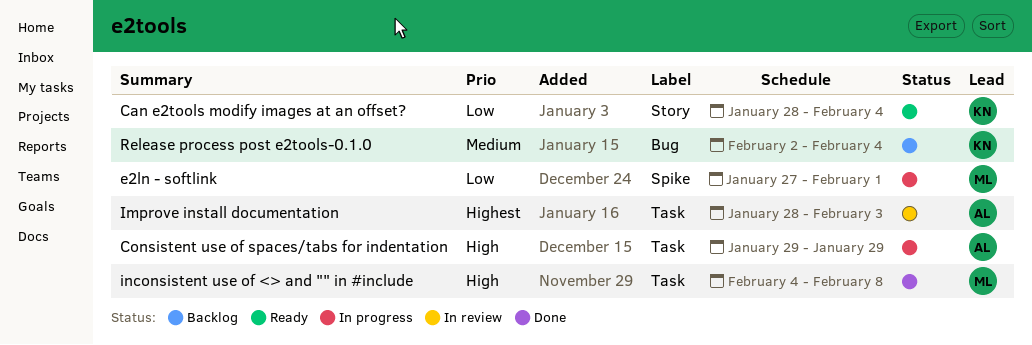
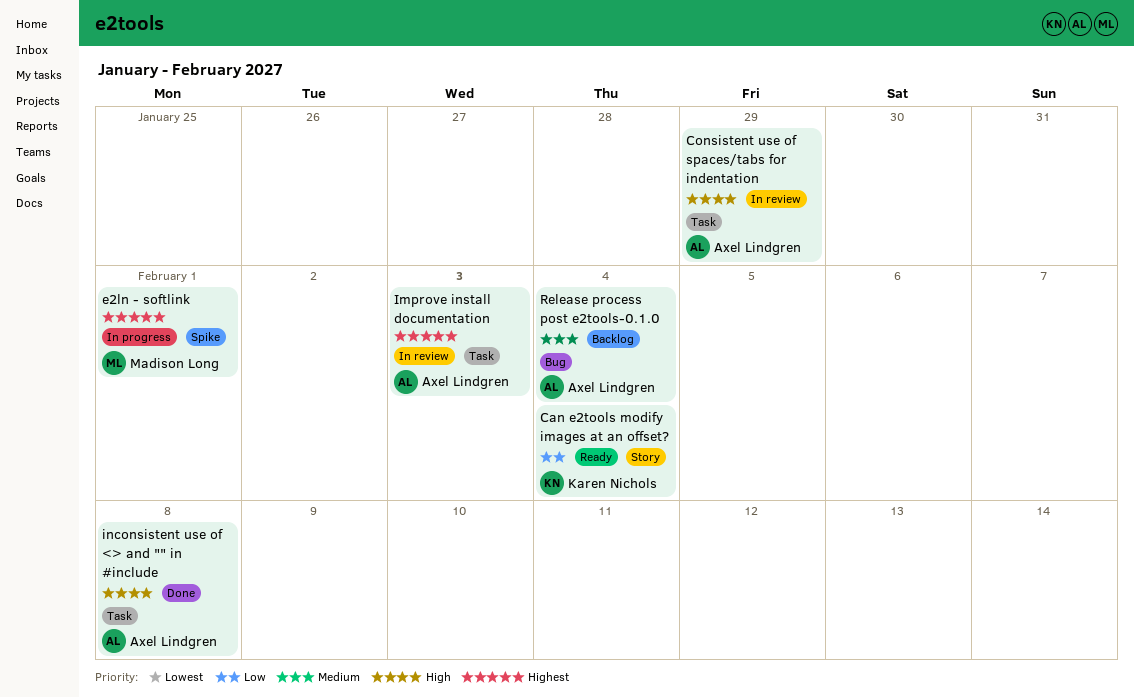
Consistent use of spaces/tabs for indentation, status: In progress -> In review
e2ln - softlink, priority: Low -> Highest
inconsistent use of <> and "" in #include, owner: Madison Long -> Axel Lindgren
Release process post e2tools-0.1.0, owner: Karen Nichols -> Axel Lindgren

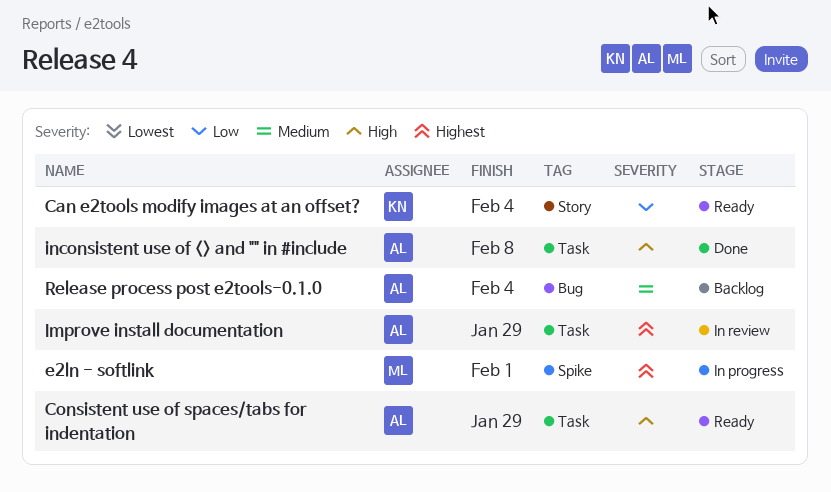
Consistent use of spaces/tabs for indentation, status: In review -> Ready
Improve install documentation, due: Feb 3 -> Jan 29

